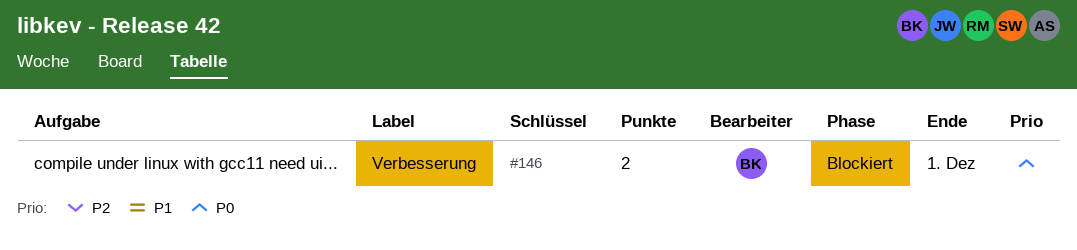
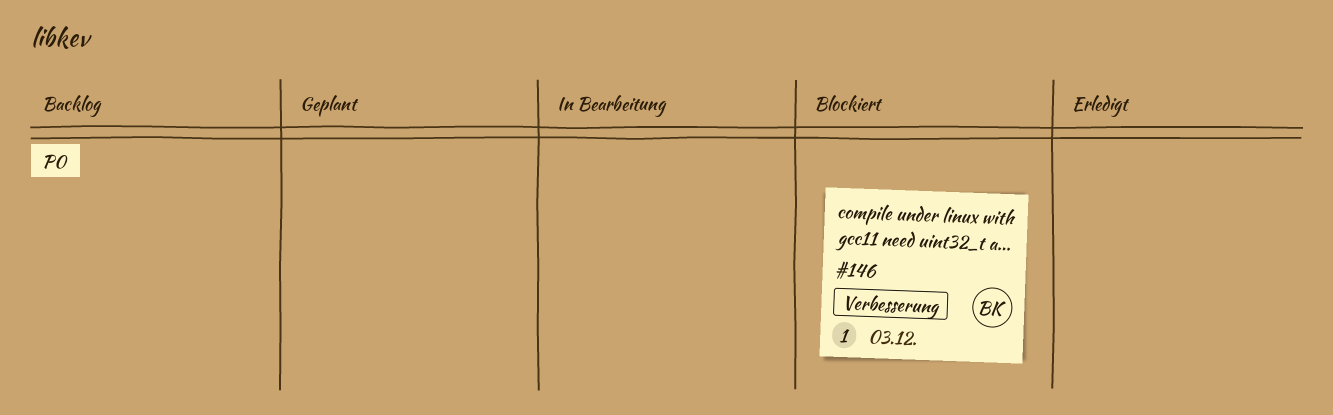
#146, estimate: 2 -> 1
#146, due: Dec 1 -> Dec 3

